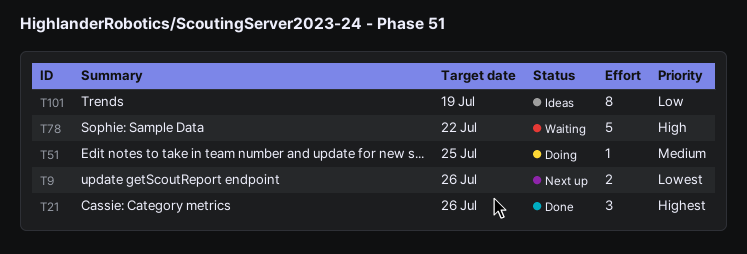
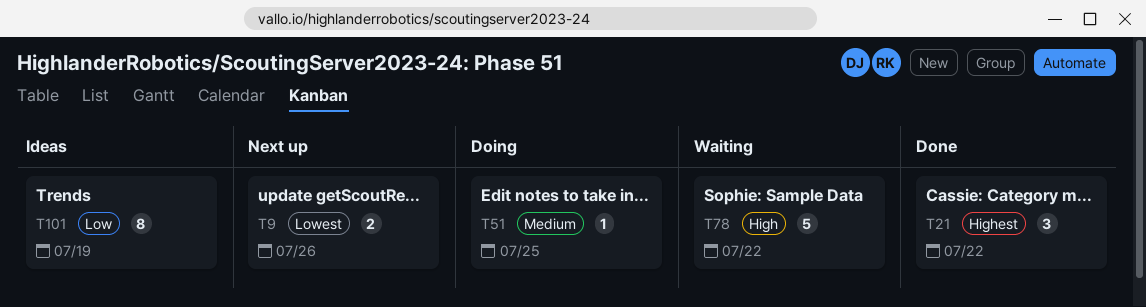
T21, due: Jul 26 -> Jul 22

